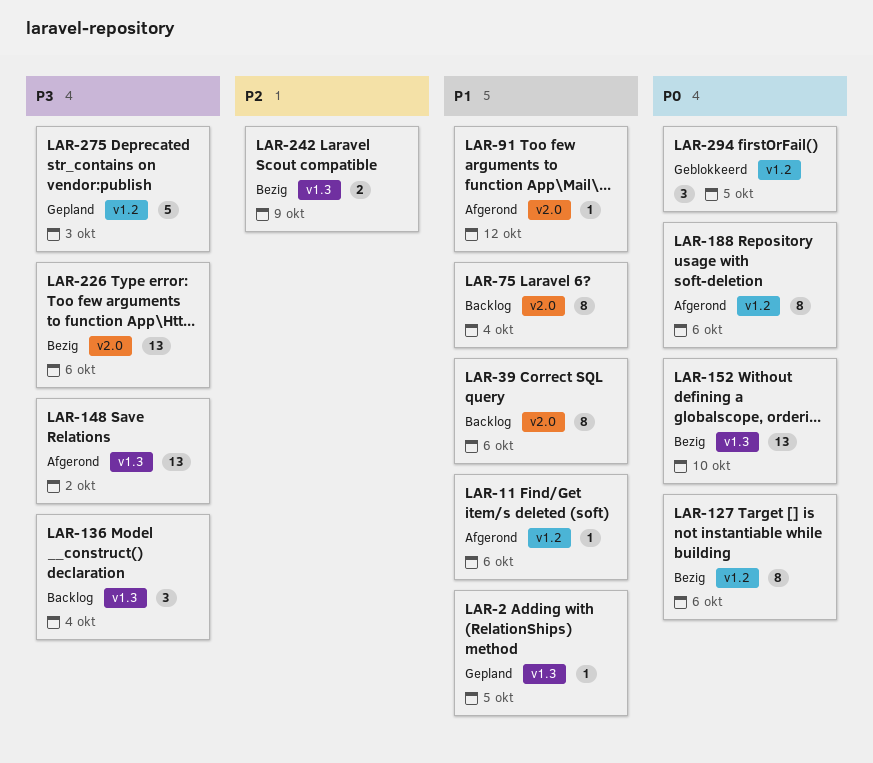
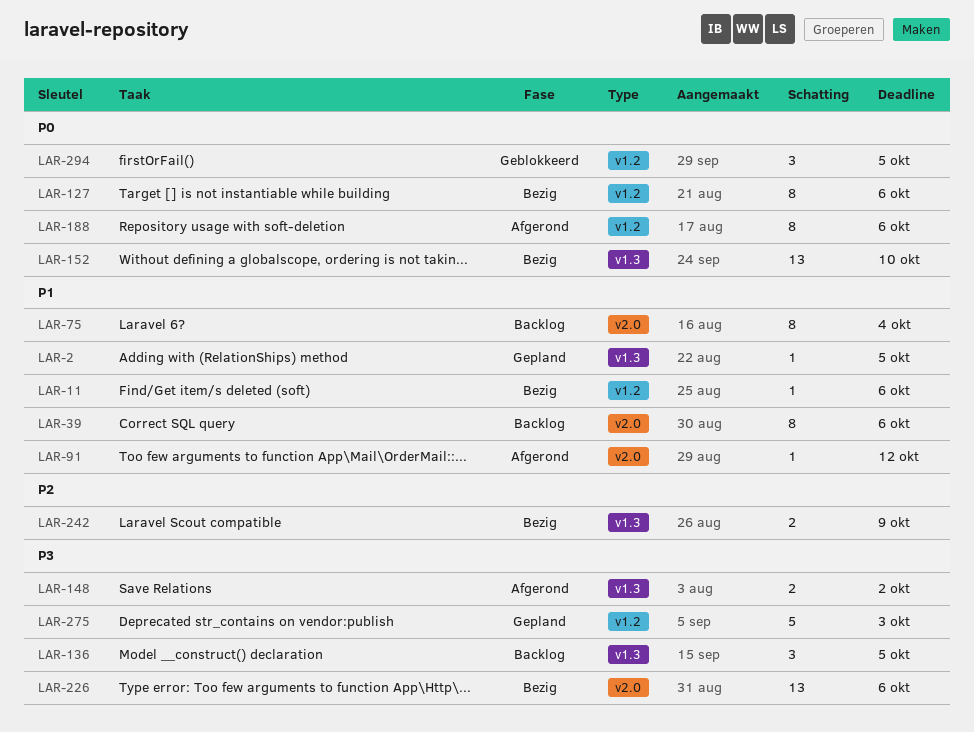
LAR-11, status: Afgerond -> Bezig
LAR-136, due: Oct 4 -> Oct 5
LAR-148, estimate: 13 -> 2

